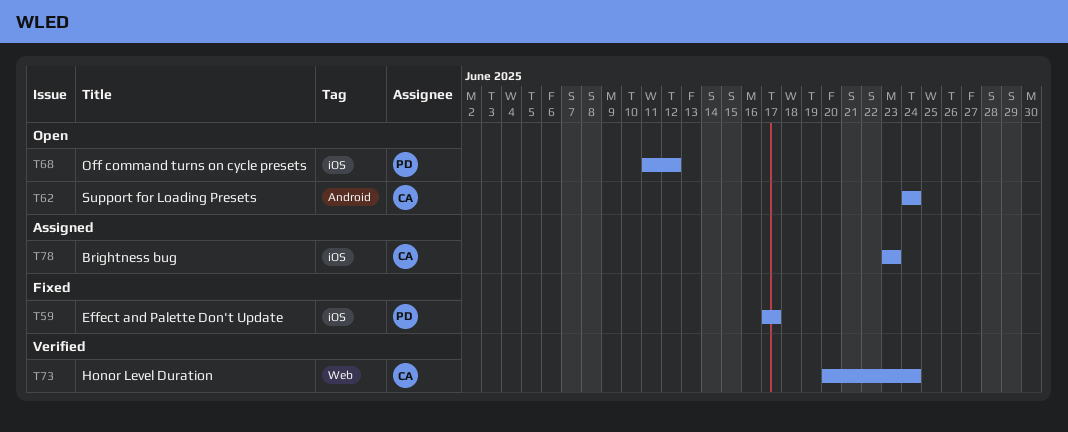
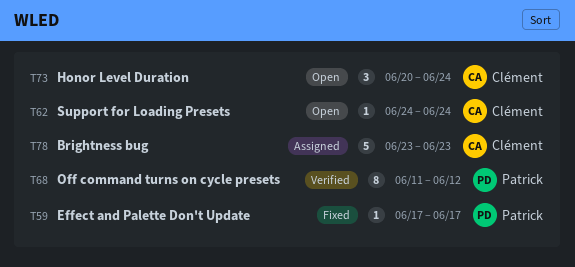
T68, status: Open -> Verified
T73, status: Verified -> Open

